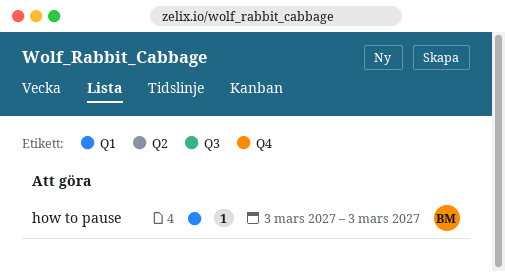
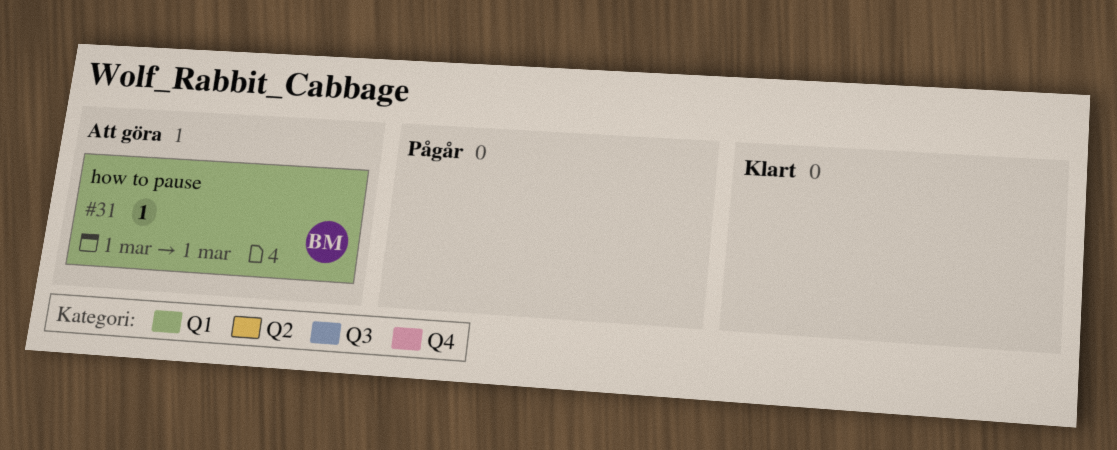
how to pause, start: Mar 3 -> Mar 1
how to pause, due: Mar 3 -> Mar 1

